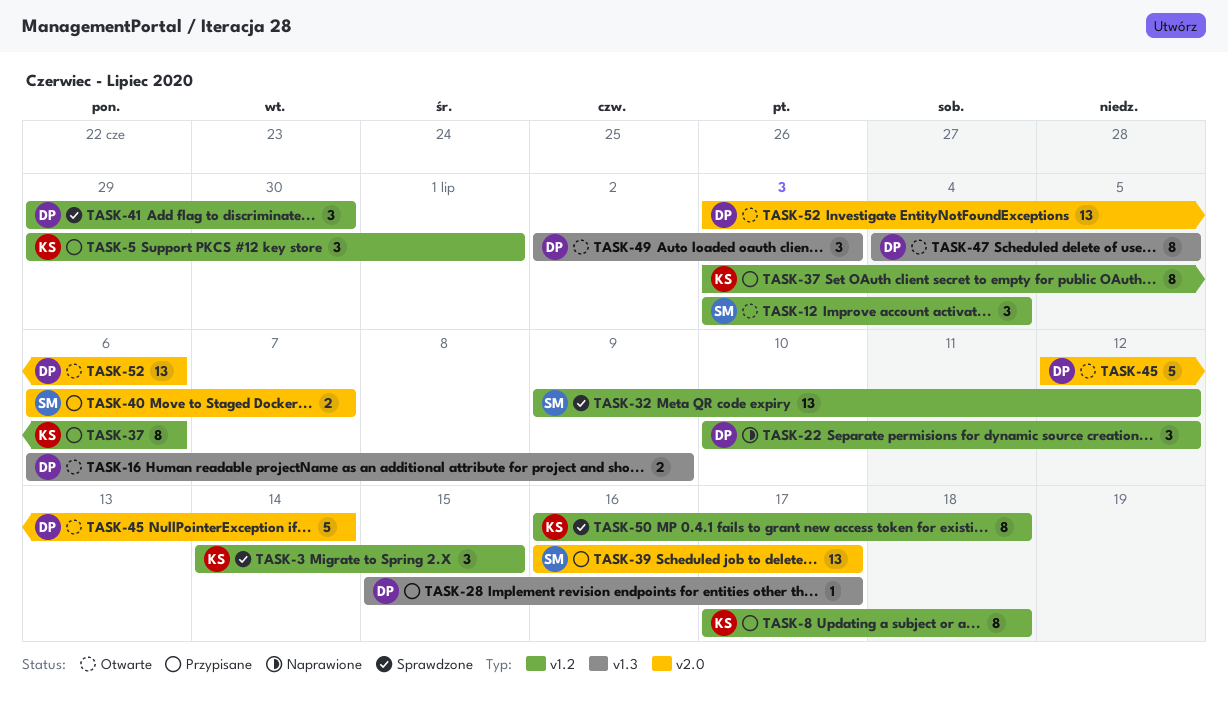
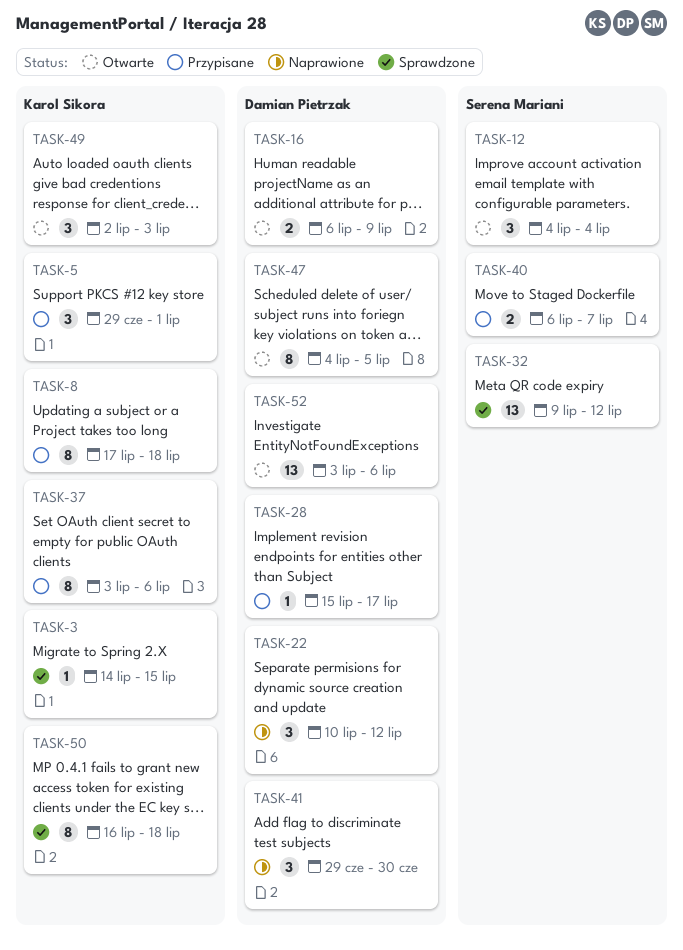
TASK-3, estimate: 3 -> 1
TASK-12, start: Jul 3 -> Jul 4
TASK-39: present -> none
TASK-41, status: Sprawdzone -> Naprawione
TASK-45: present -> none
TASK-49, owner: Damian Pietrzak -> Karol Sikora

